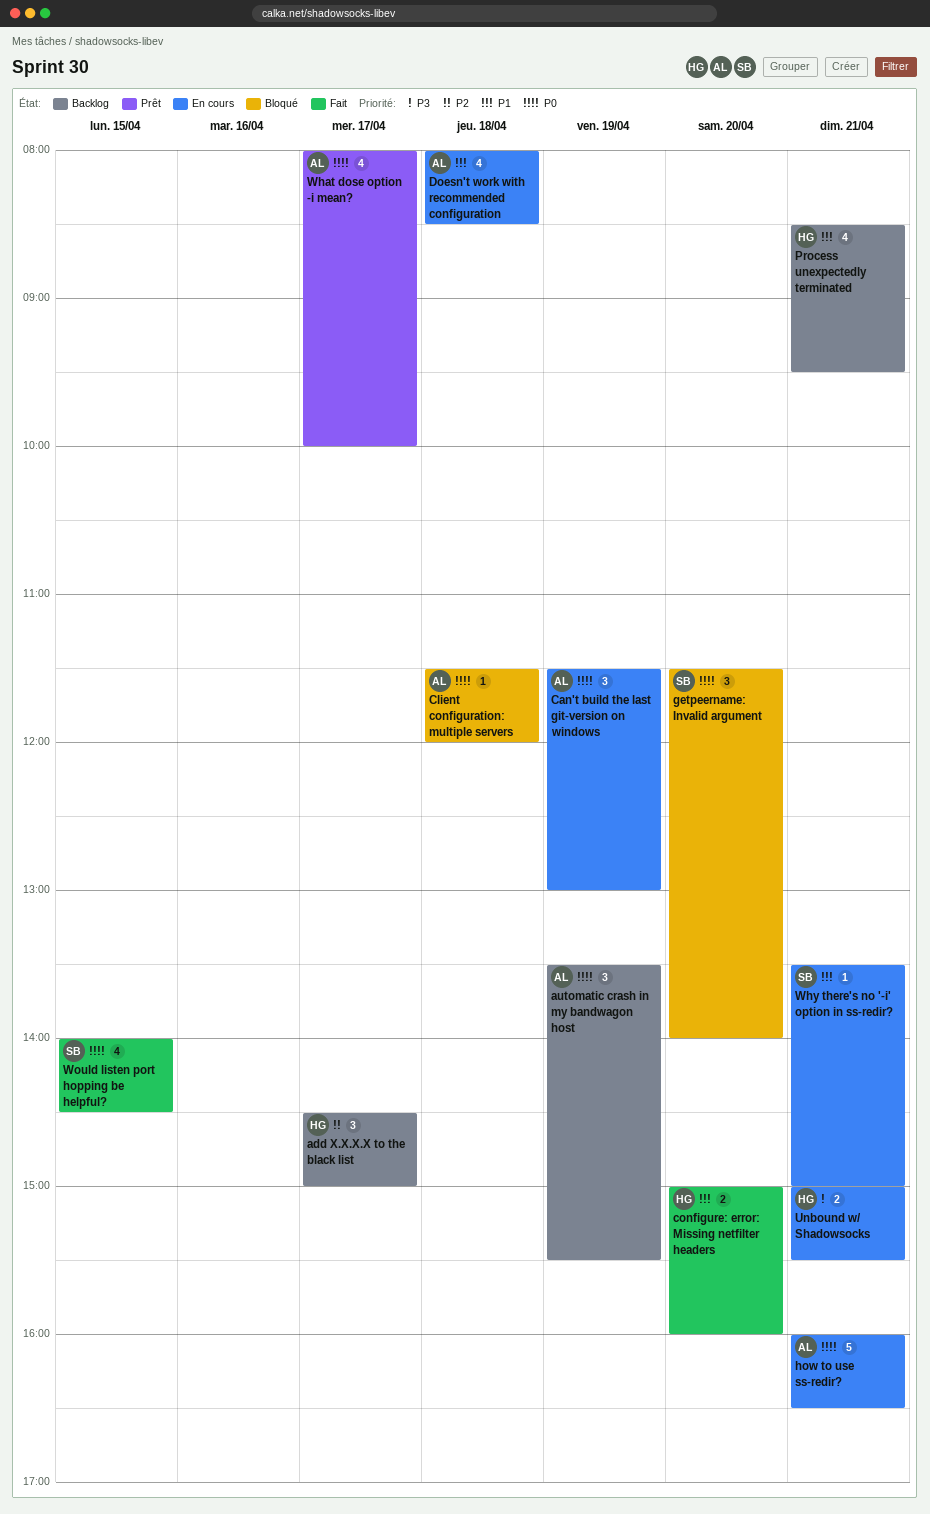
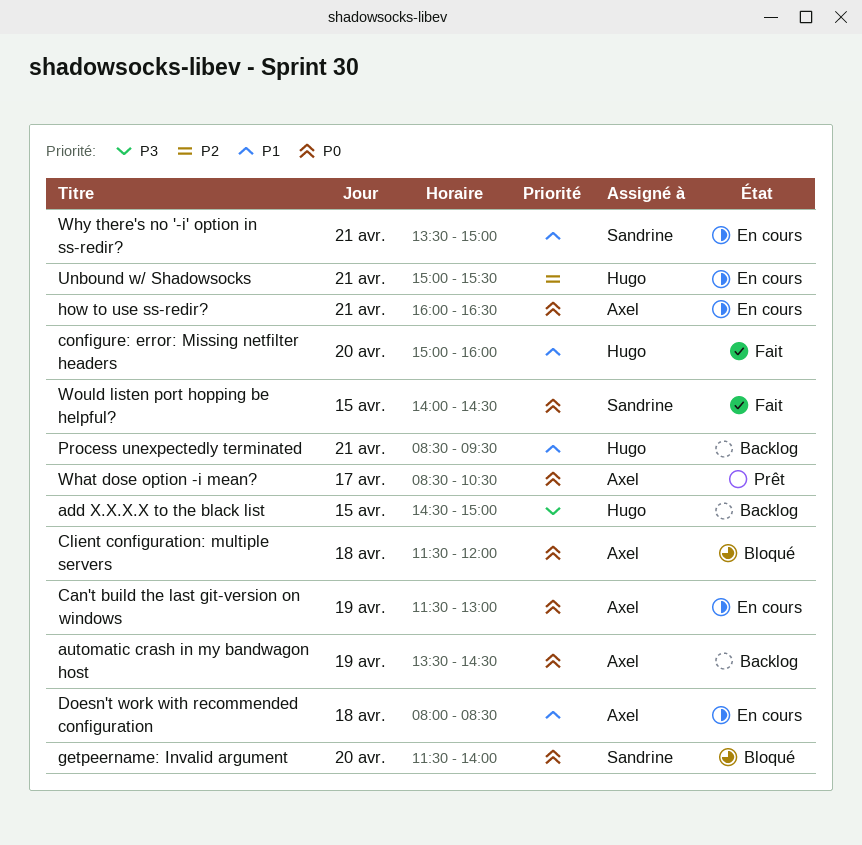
add X.X.X.X to the black list, priority: P2 -> P3
add X.X.X.X to the black list, day: Apr 17 -> Apr 15
automatic crash in my bandwagon host, ends: 15:30 -> 14:30
Unbound w/ Shadowsocks, priority: P3 -> P2
What dose option -i mean?, begins: 08:00 -> 08:30
What dose option -i mean?, ends: 10:00 -> 10:30

